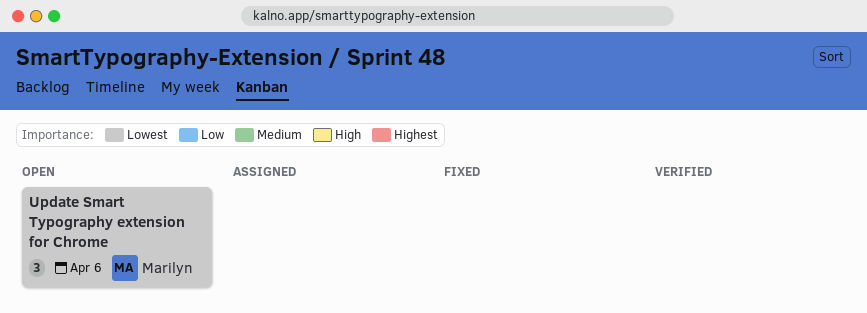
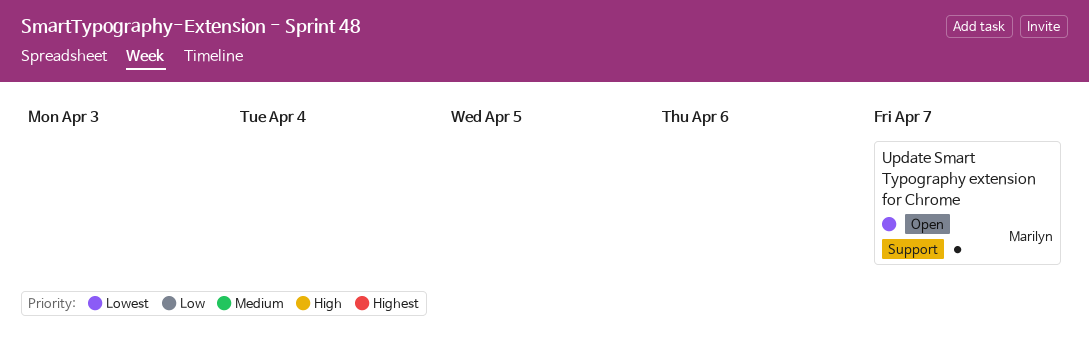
Update Smart Typography extension for Chrome, estimate: 3 -> 1
Update Smart Typography extension for Chrome, due: Apr 6 -> Apr 7

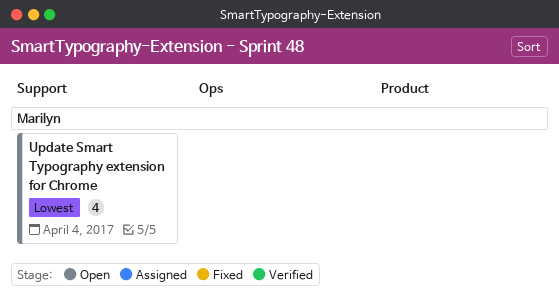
Update Smart Typography extension for Chrome, estimate: 1 -> 4
Update Smart Typography extension for Chrome, due: Apr 7 -> Apr 4

